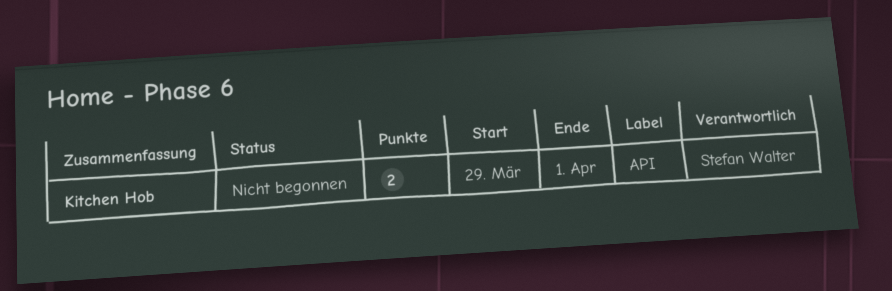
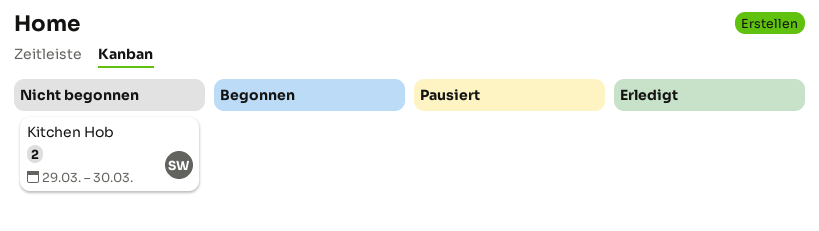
Kitchen Hob, due: Apr 1 -> Mar 30

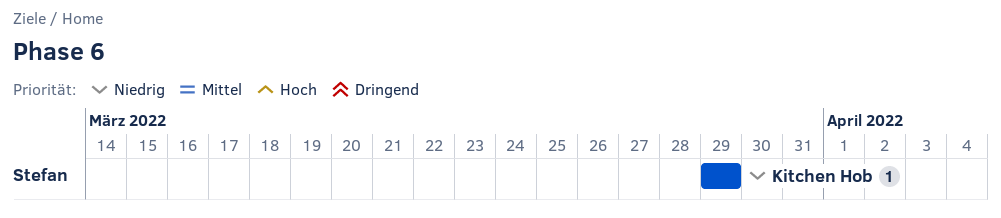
Kitchen Hob, estimate: 2 -> 1
Kitchen Hob, due: Mar 30 -> Mar 29

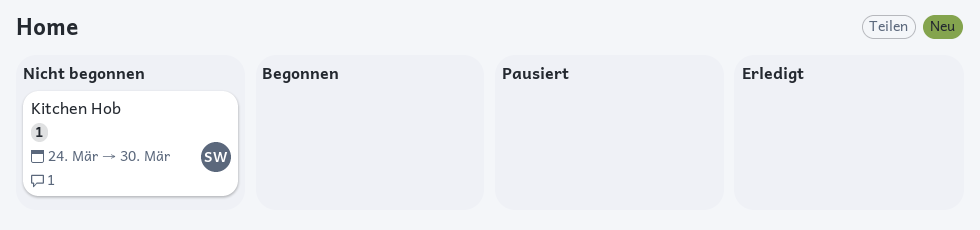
Kitchen Hob, start: Mar 29 -> Mar 24
Kitchen Hob, due: Mar 29 -> Mar 30

